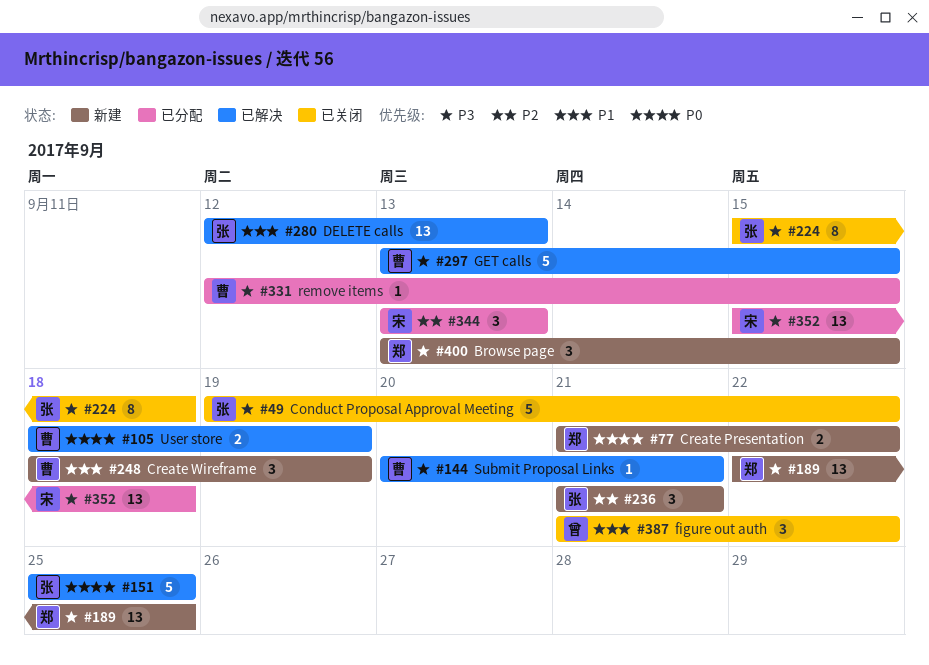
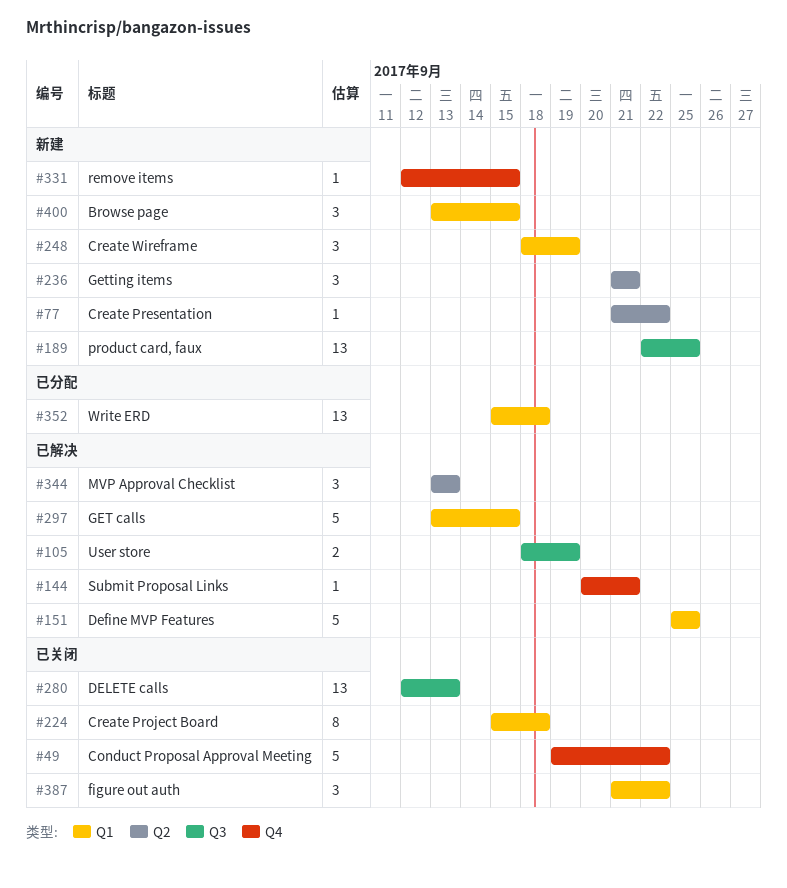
#77, estimate: 2 -> 1
#280, status: 已解决 -> 已关闭
#331, status: 已分配 -> 新建
#344, status: 已分配 -> 已解决

